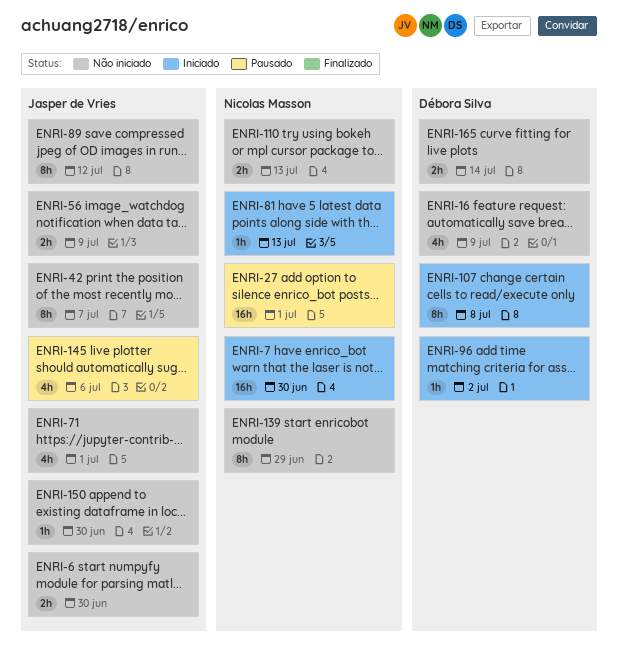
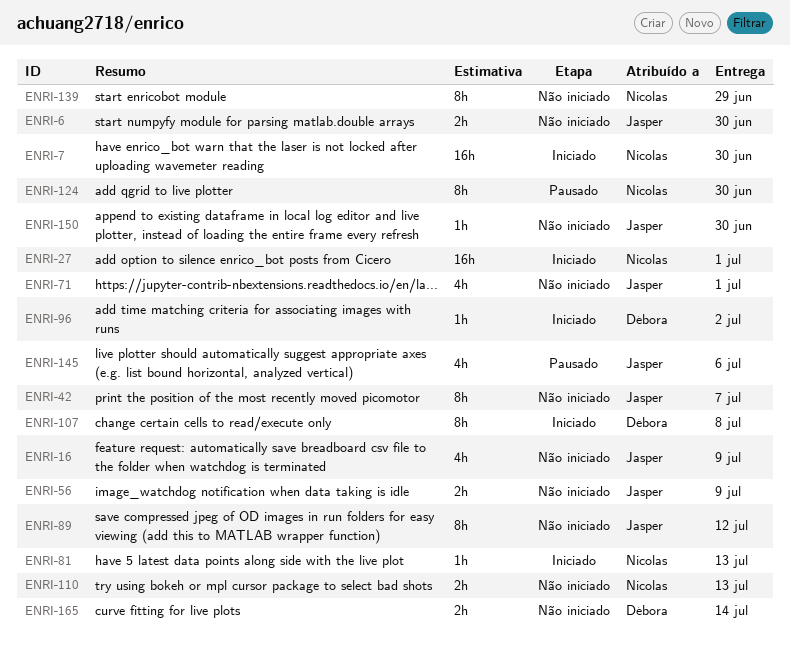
ENRI-16, owner: Débora Silva -> Jasper de Vries
ENRI-27, status: Pausado -> Iniciado
ENRI-124: none -> present

